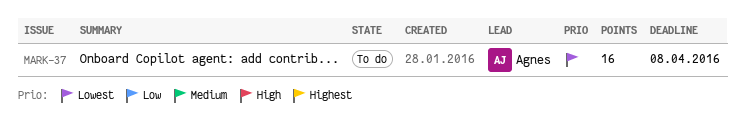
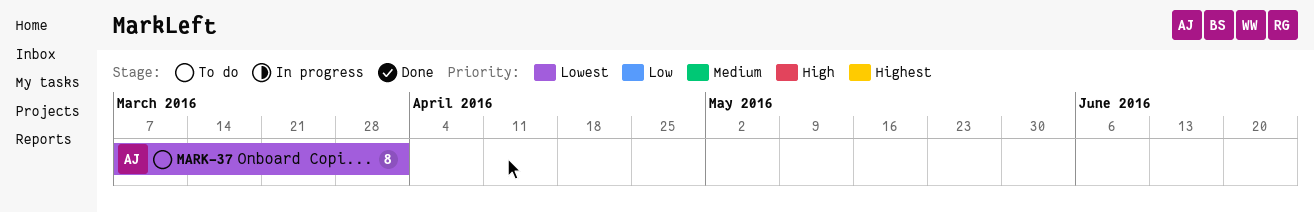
MARK-37, estimate: 16 -> 8
MARK-37, due: Apr 8 -> Apr 1

